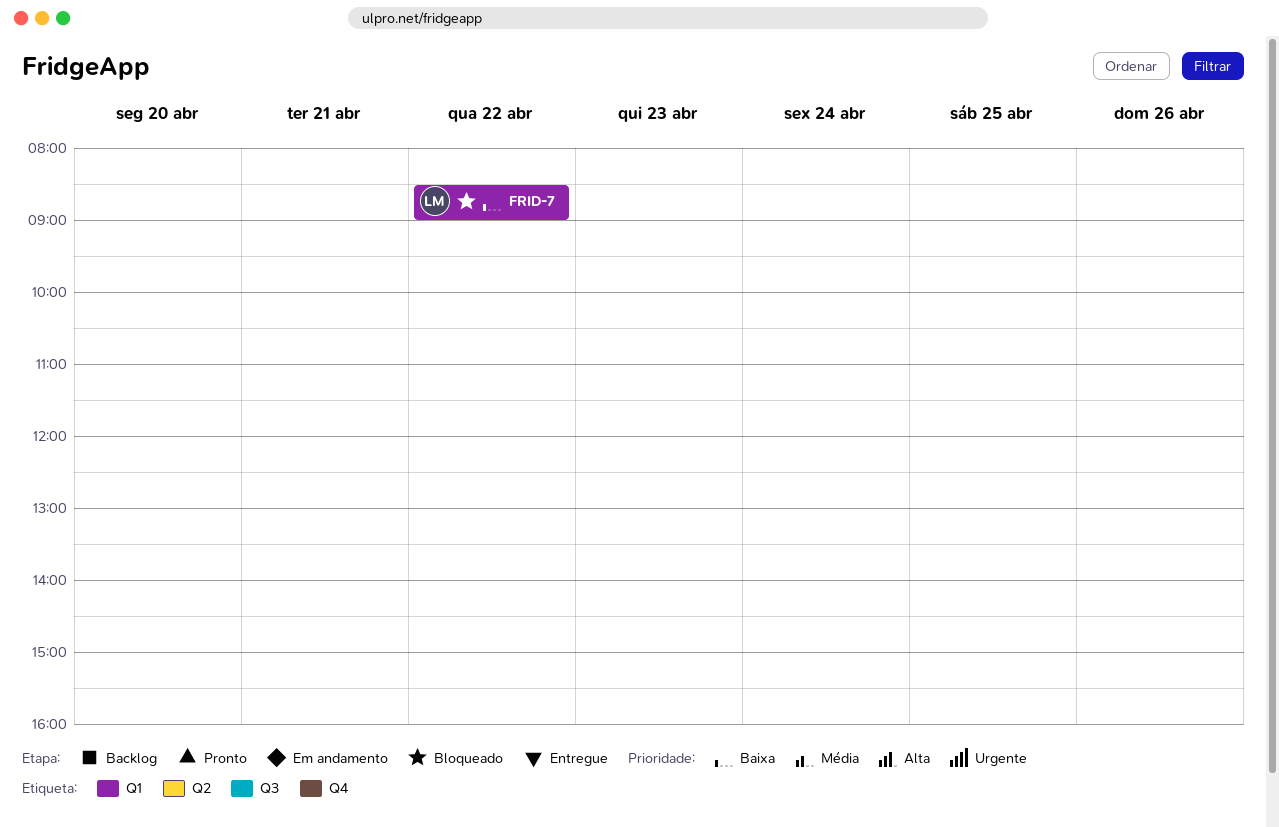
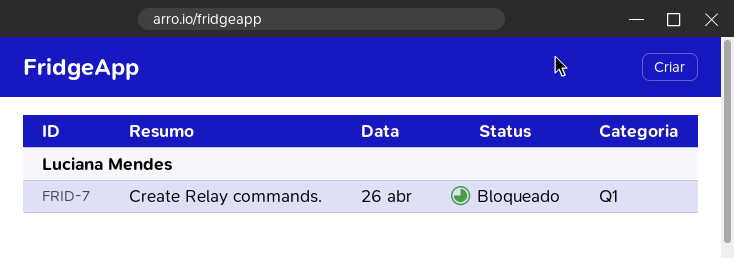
FRID-7, day: Apr 22 -> Apr 26

